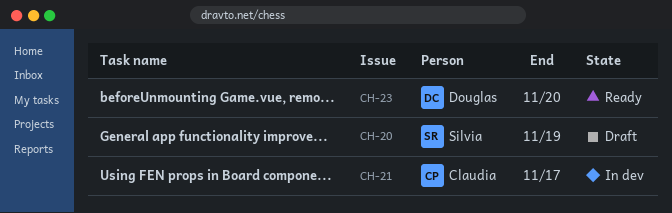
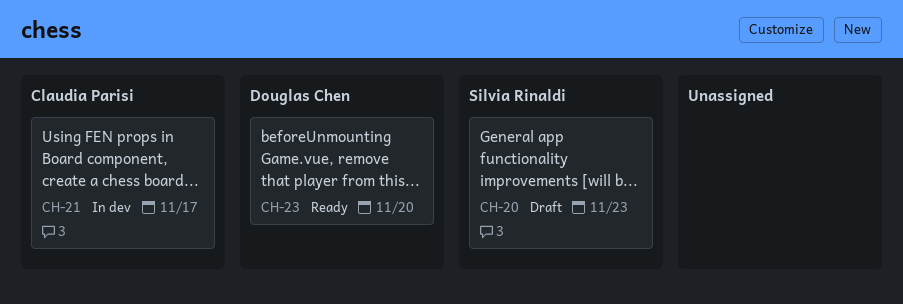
CH-20, due: Nov 19 -> Nov 23

